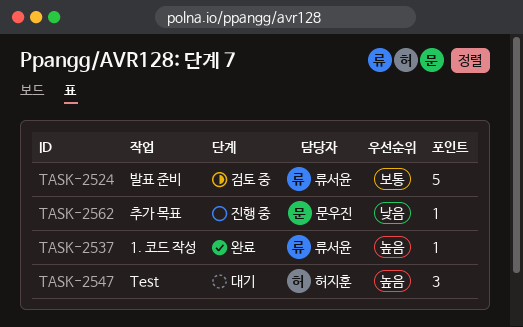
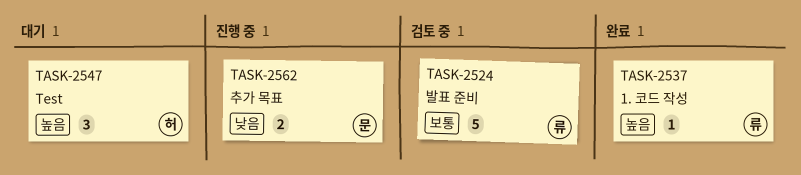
TASK-2562, estimate: 1 -> 2

